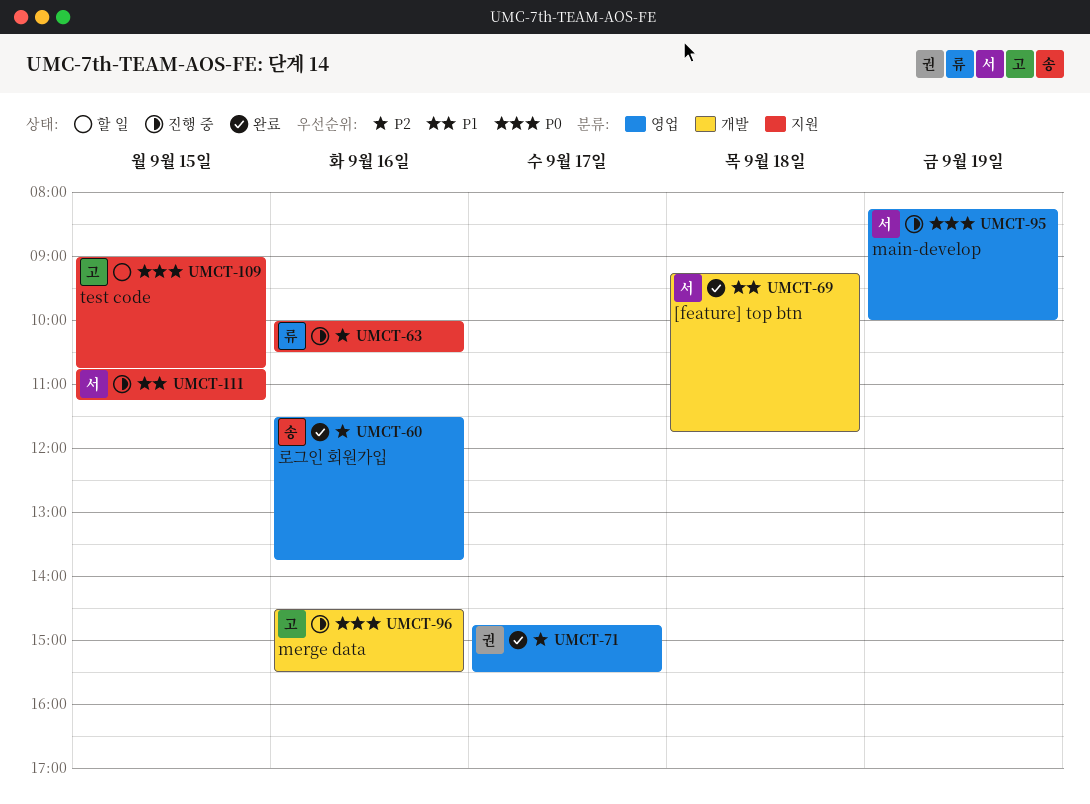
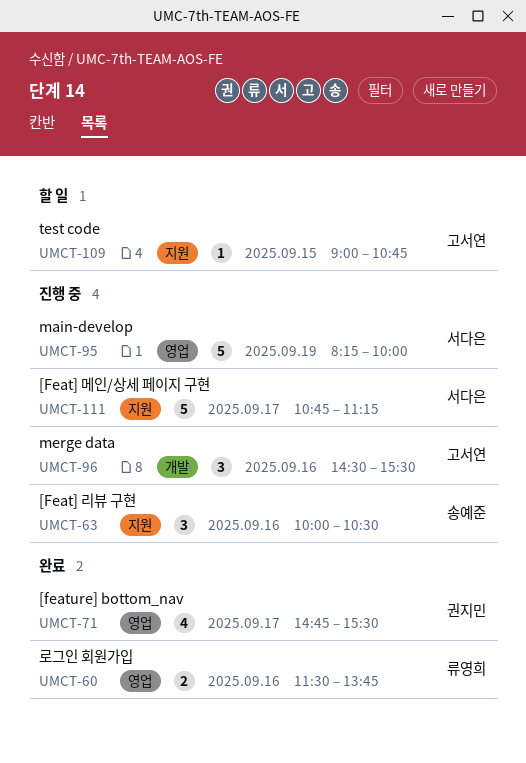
UMCT-60, owner: 송예준 -> 류영희
UMCT-63, owner: 류영희 -> 송예준
UMCT-69: present -> none
UMCT-111, day: Sep 15 -> Sep 17

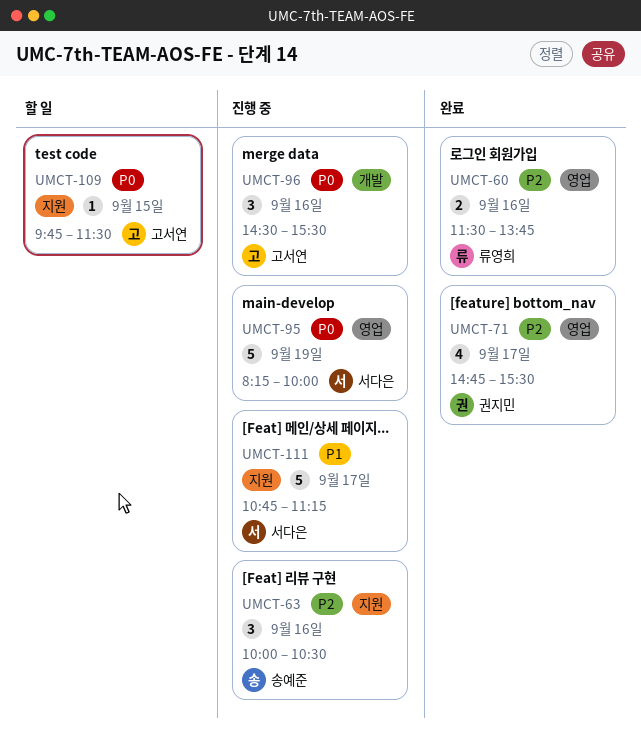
UMCT-109, begins: 09:00 -> 09:45
UMCT-109, ends: 10:45 -> 11:30

